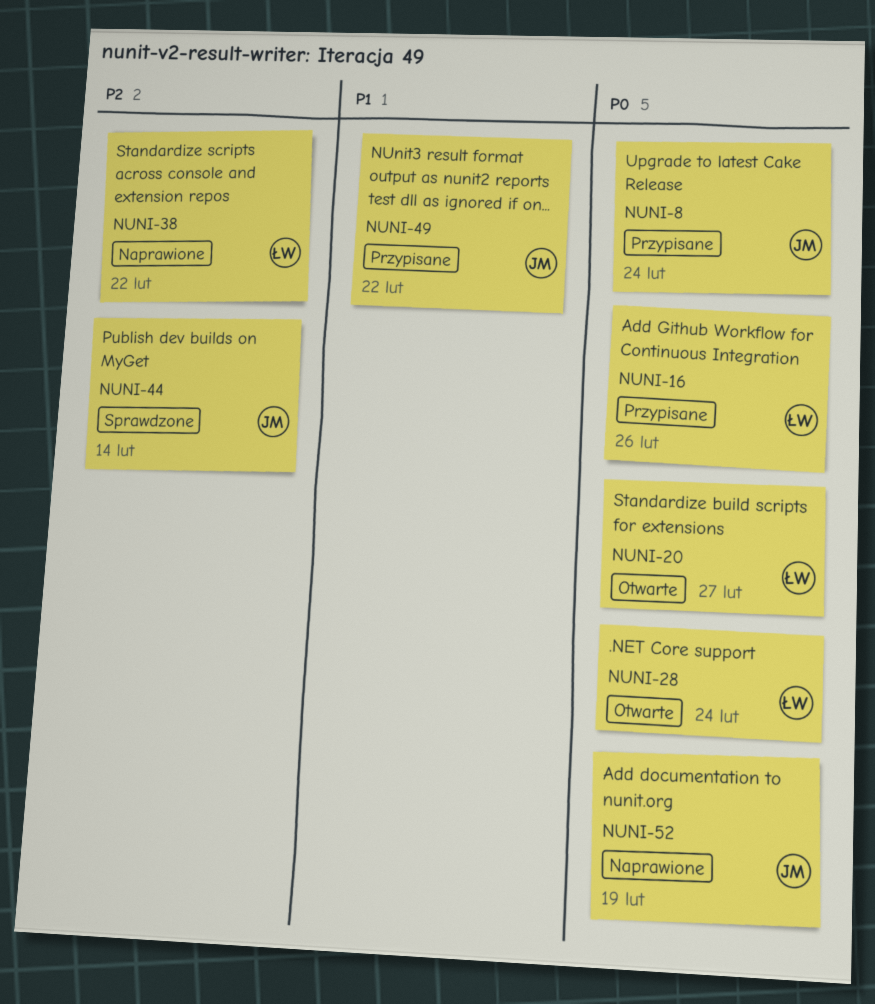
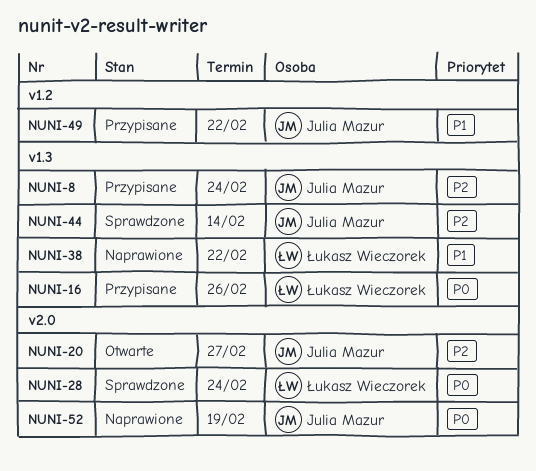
NUNI-8, priority: P0 -> P2
NUNI-20, owner: Łukasz Wieczorek -> Julia Mazur
NUNI-20, priority: P0 -> P2
NUNI-28, status: Otwarte -> Sprawdzone
NUNI-38, priority: P2 -> P1

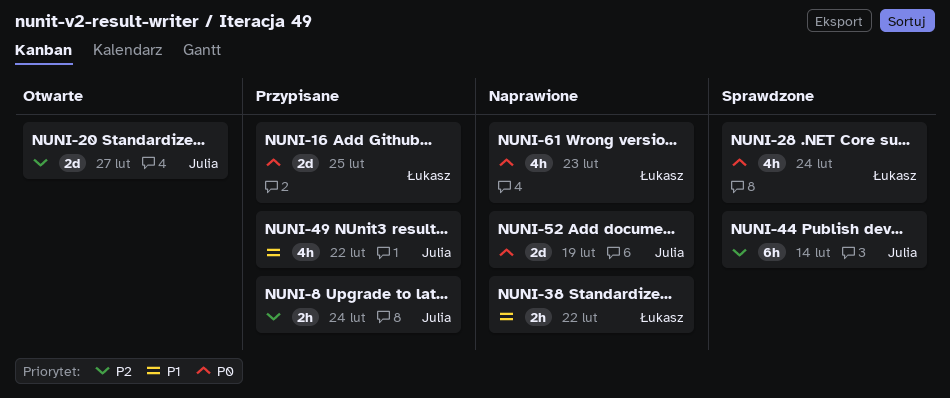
NUNI-16, due: Feb 26 -> Feb 25
NUNI-61: none -> present

